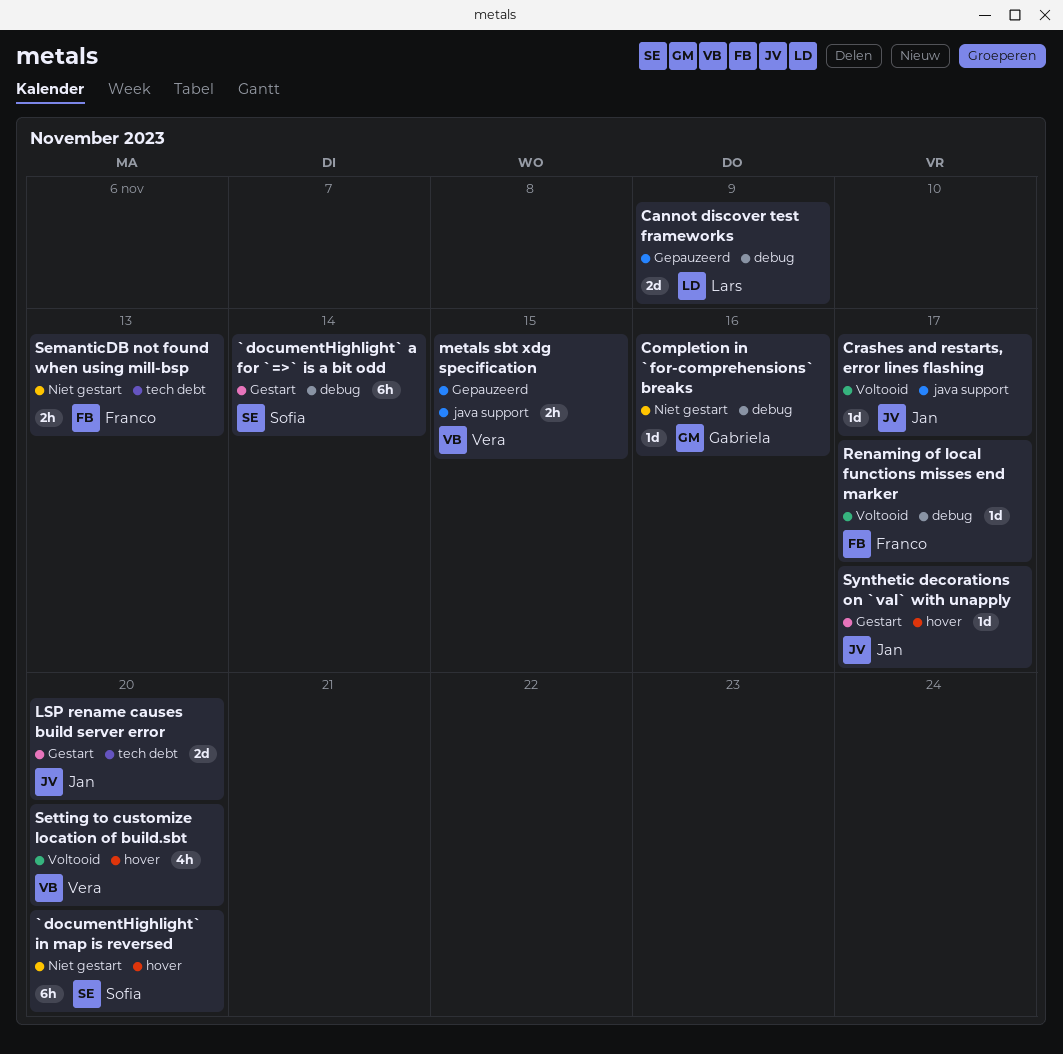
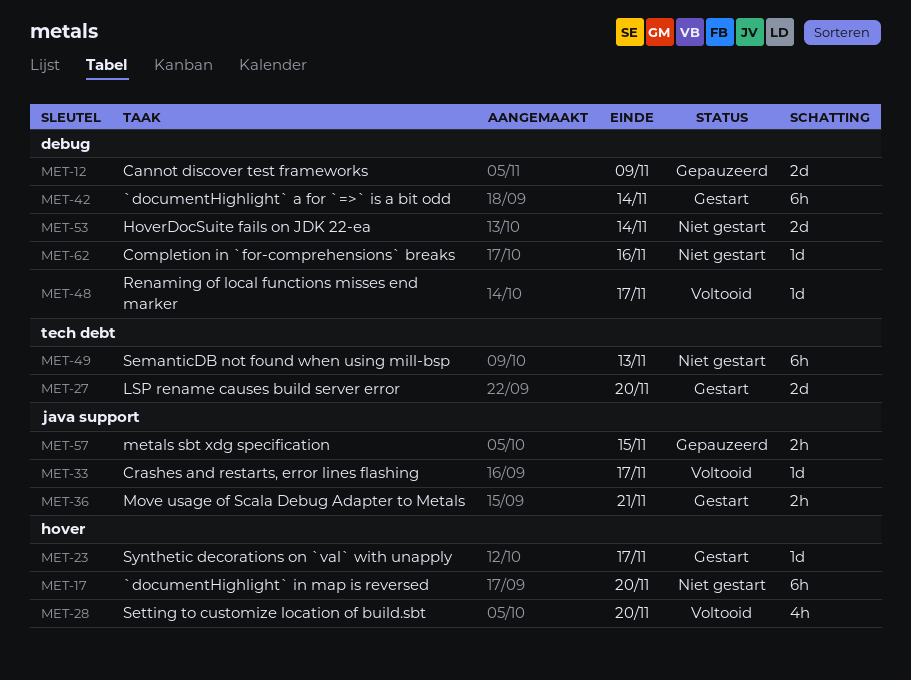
HoverDocSuite fails on JDK 22-ea: none -> present
Move usage of Scala Debug Adapter to Metals: none -> present
SemanticDB not found when using mill-bsp, estimate: 2h -> 6h

